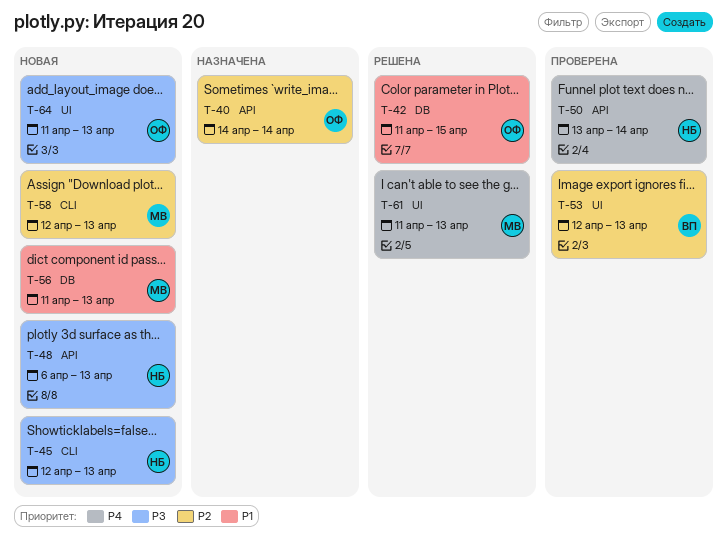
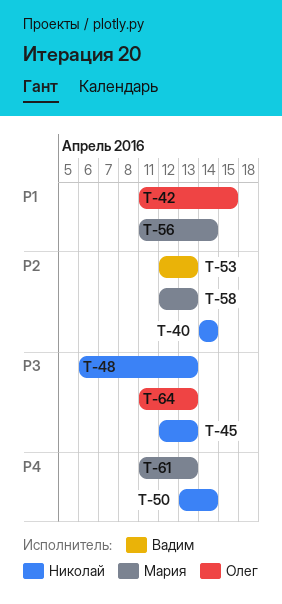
T-40, owner: Олег -> Николай
T-56, due: Apr 13 -> Apr 14

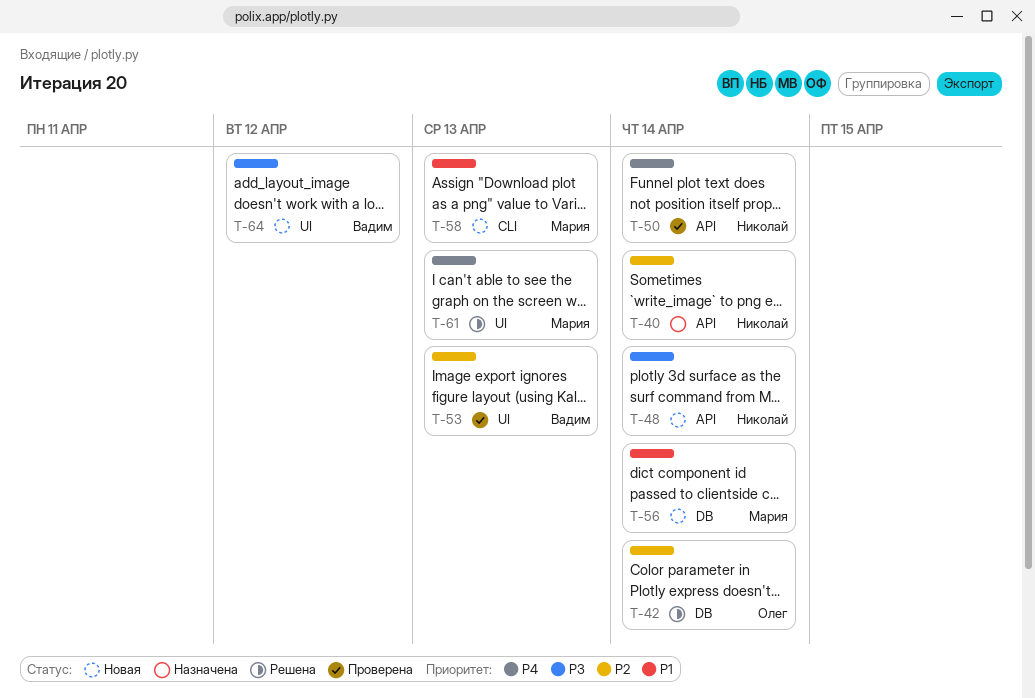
T-42, priority: P1 -> P2
T-42, due: Apr 15 -> Apr 14
T-45: present -> none
T-48, due: Apr 13 -> Apr 14
T-58, priority: P2 -> P1
T-64, owner: Олег -> Вадим
T-64, due: Apr 13 -> Apr 12

